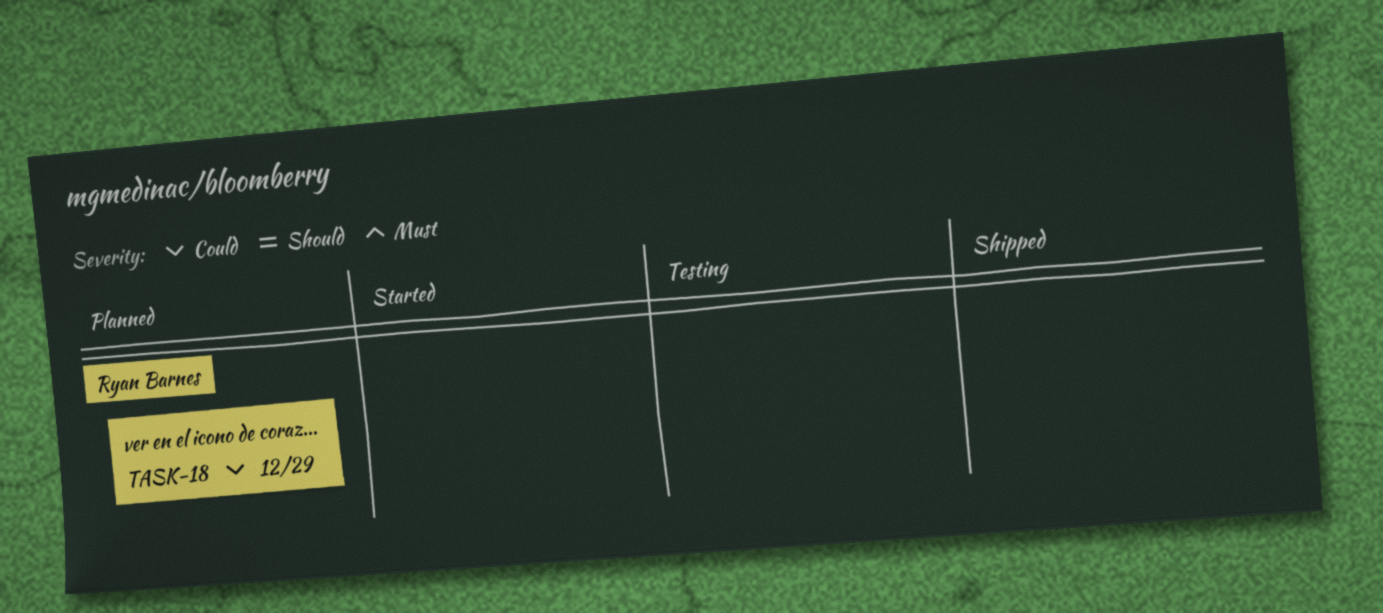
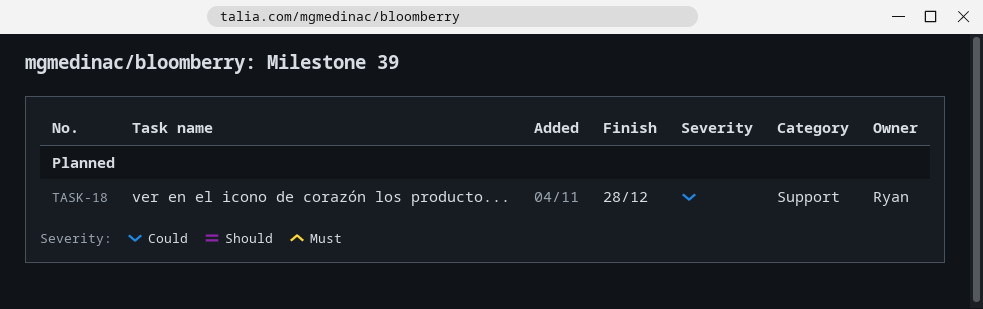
TASK-18, due: Dec 29 -> Dec 28

